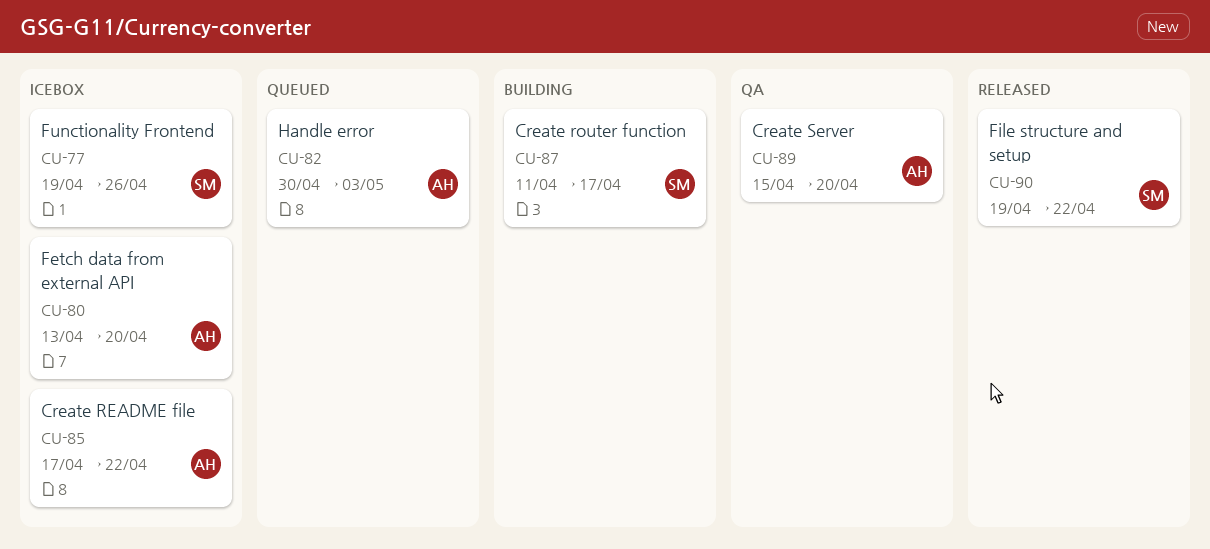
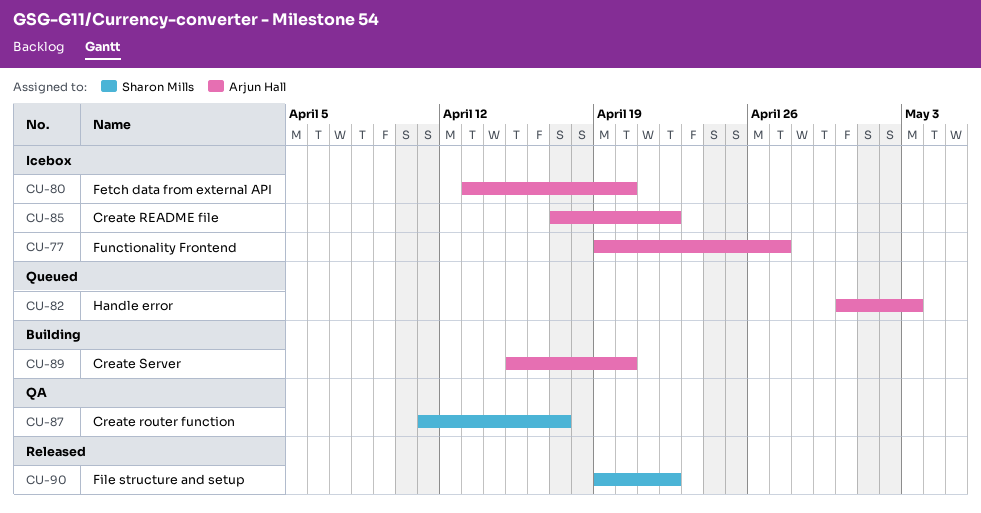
CU-77, owner: Sharon Mills -> Arjun Hall
CU-77, due: Apr 26 -> Apr 27
CU-87, status: Building -> QA
CU-89, status: QA -> Building

